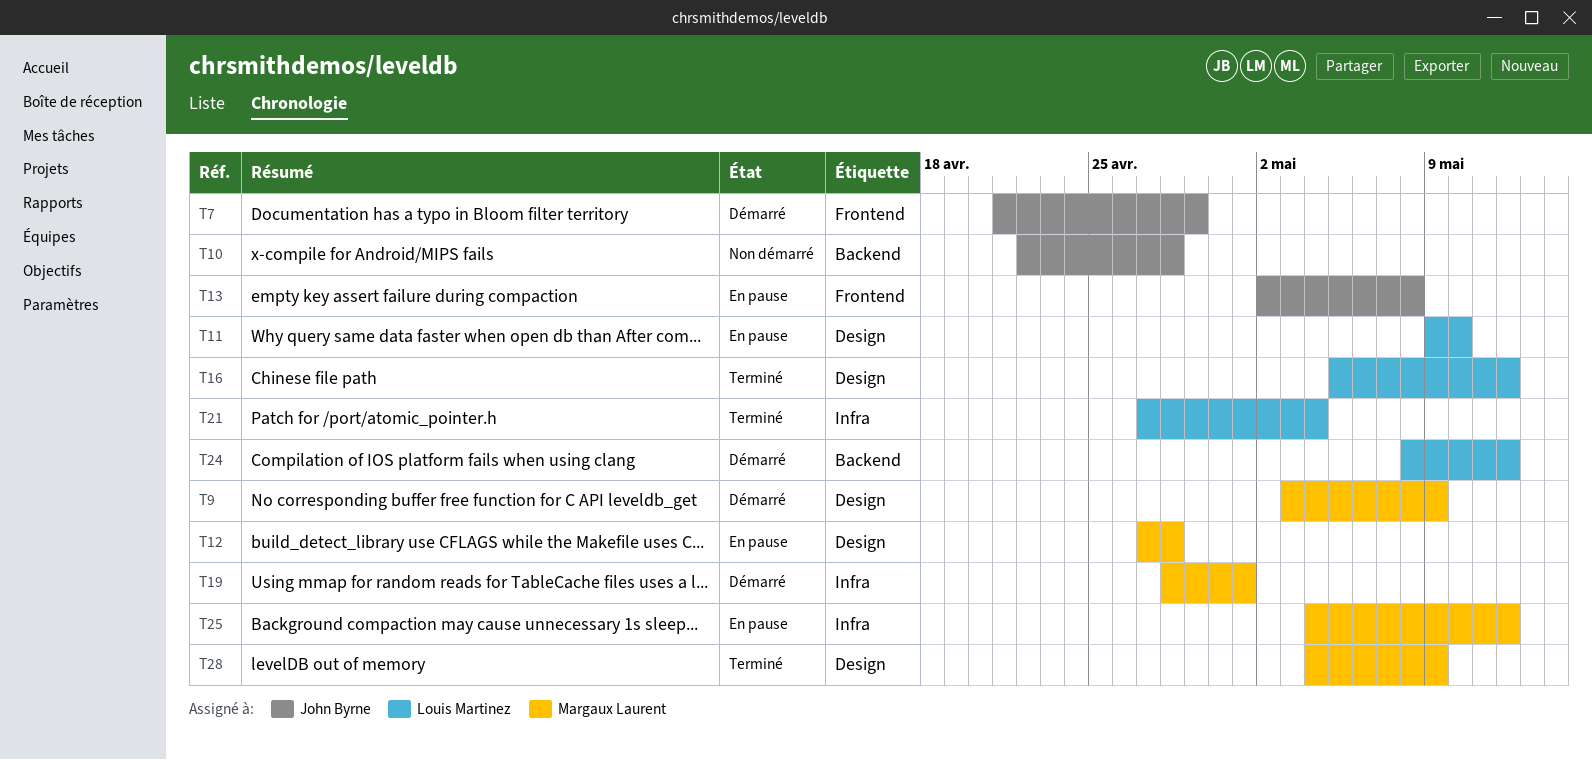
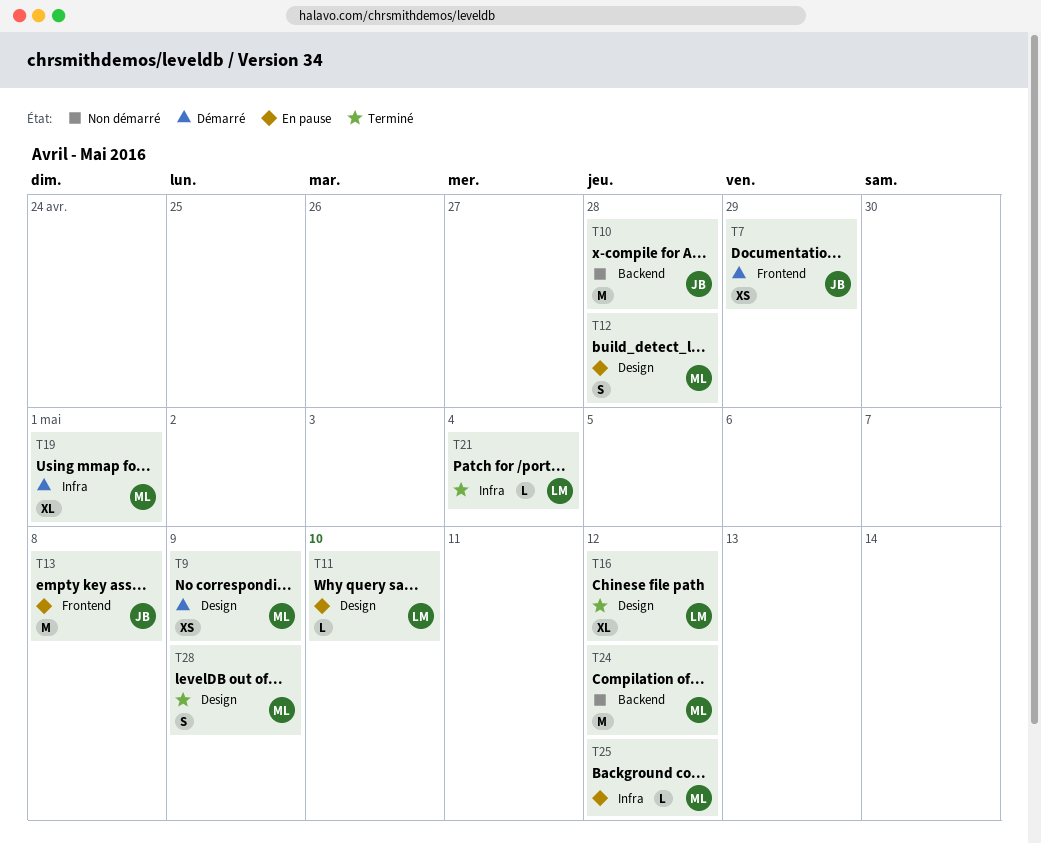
T24, status: Démarré -> Non démarré
T24, owner: Louis Martinez -> Margaux Laurent

